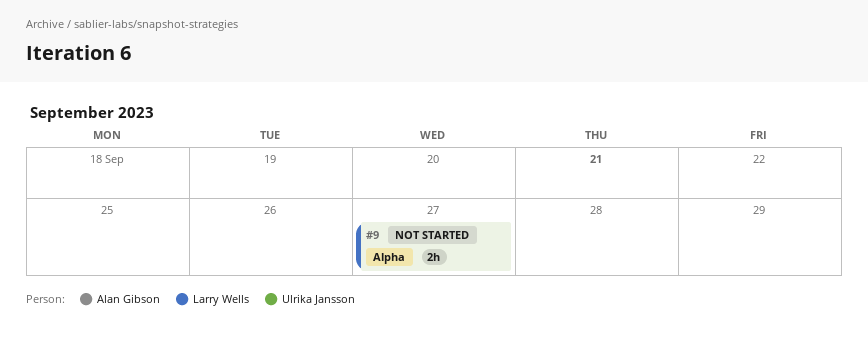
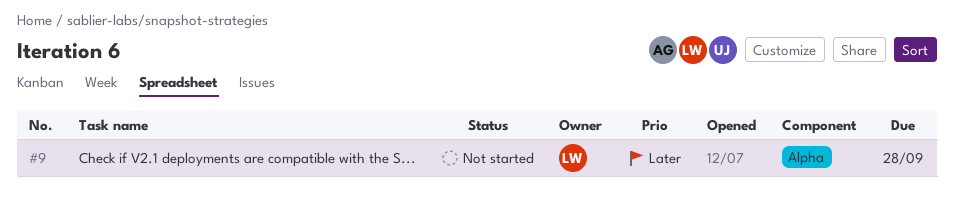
#9, due: Sep 27 -> Sep 28

